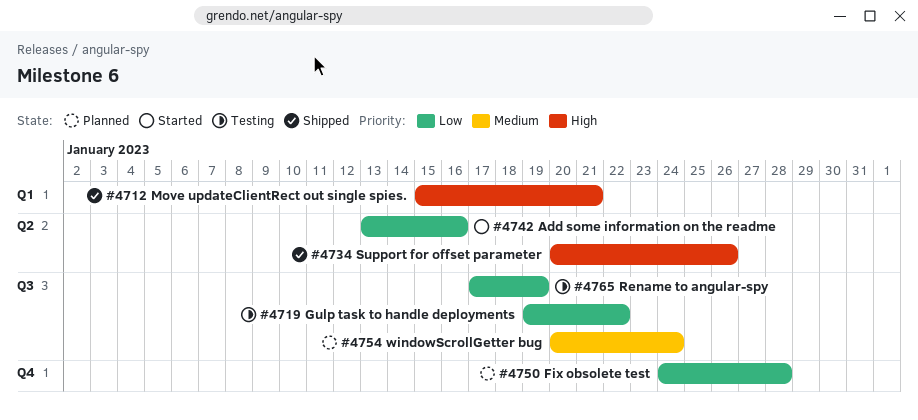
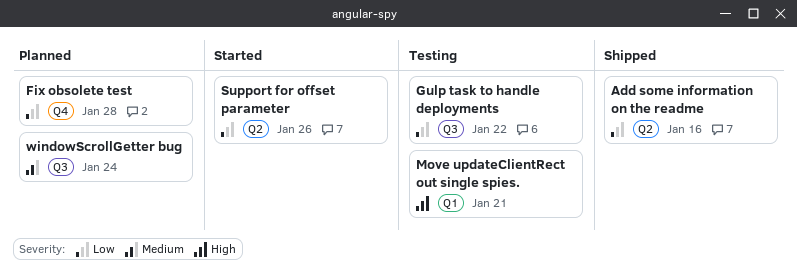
Add some information on the readme, status: Started -> Shipped
Move updateClientRect out single spies., status: Shipped -> Testing
Rename to angular-spy: present -> none
Support for offset parameter, status: Shipped -> Started
Support for offset parameter, priority: High -> Low

